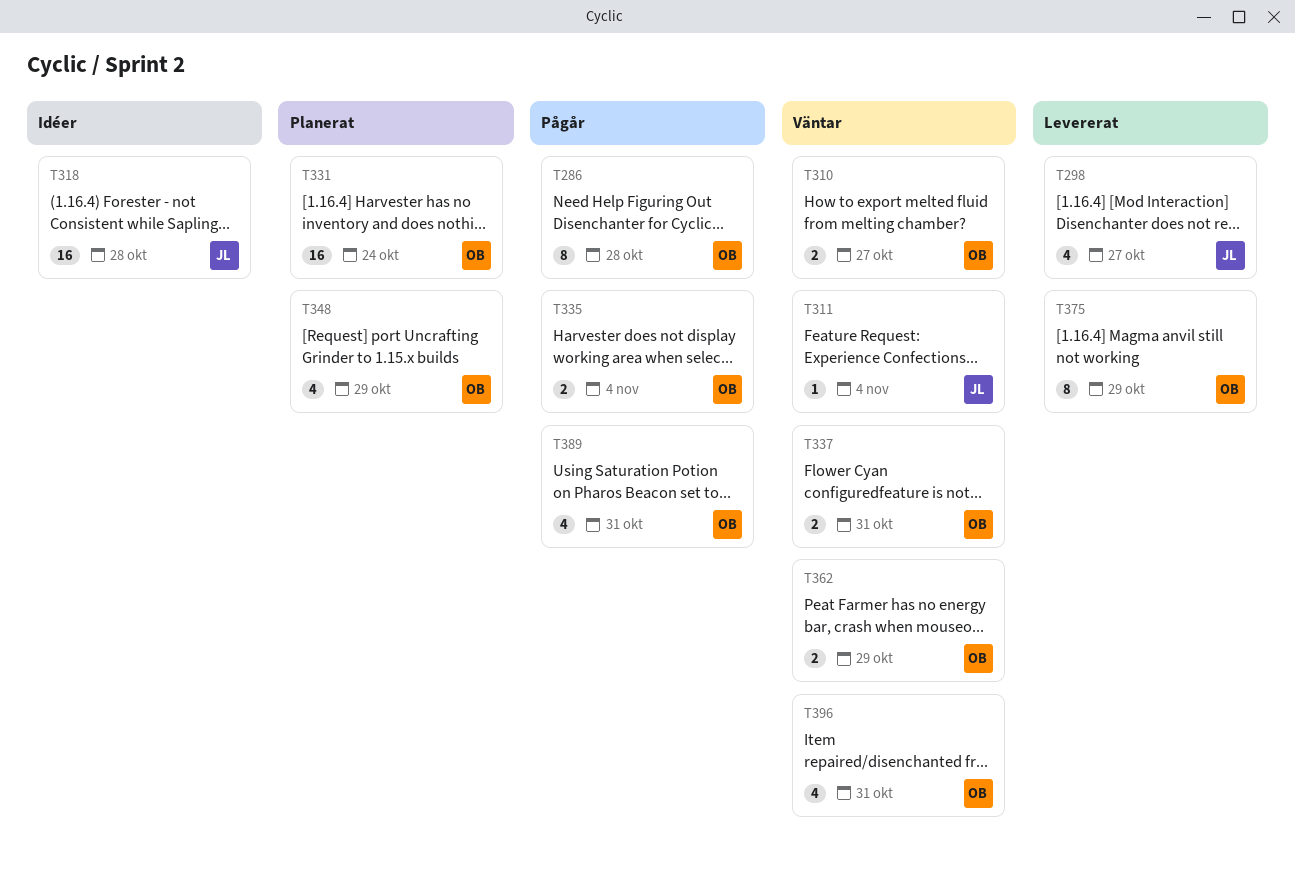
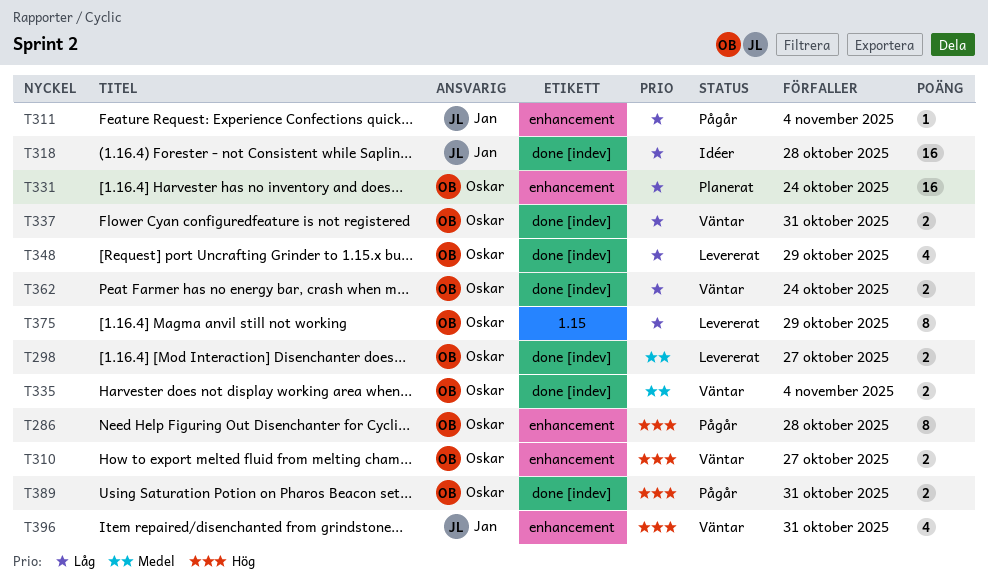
T298, owner: Jan -> Oskar
T298, estimate: 4 -> 2
T311, status: Väntar -> Pågår
T335, status: Pågår -> Väntar
T348, status: Planerat -> Levererat
T362, due: Oct 29 -> Oct 24
T389, estimate: 4 -> 2
T396, owner: Oskar -> Jan

